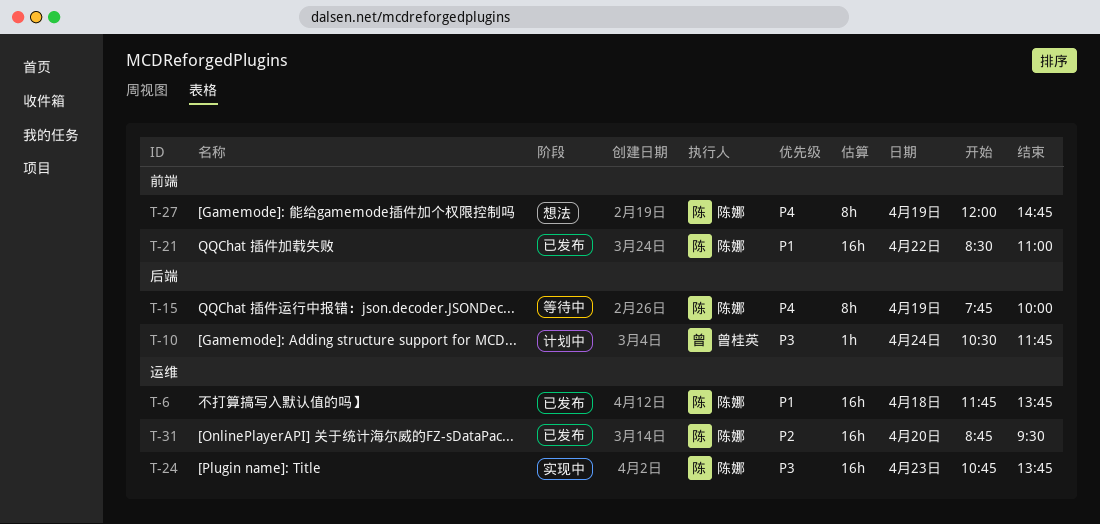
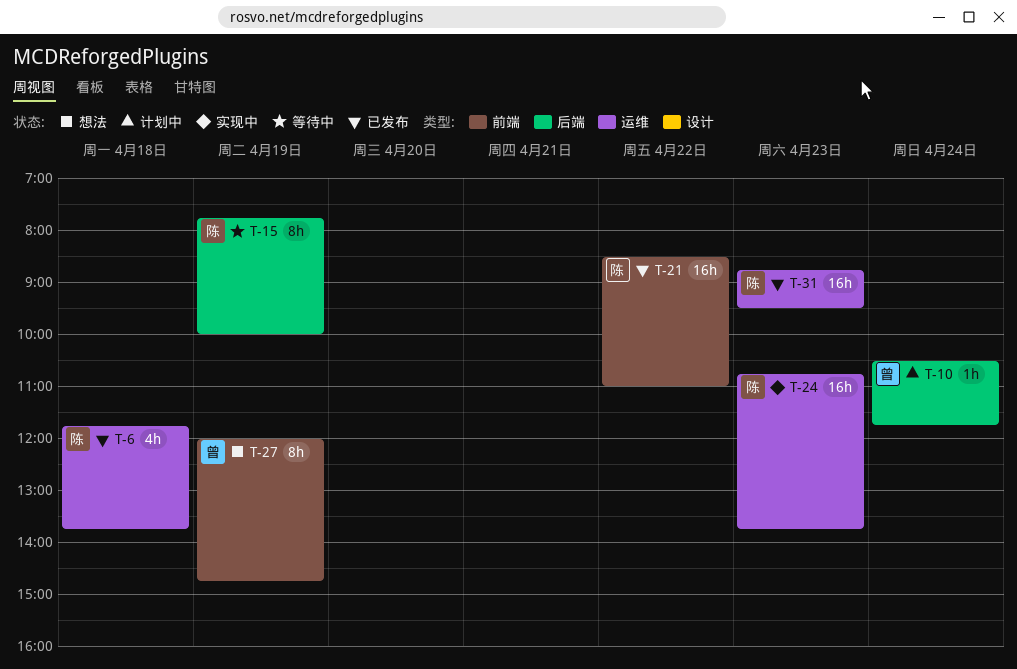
T-6, estimate: 16h -> 4h
T-27, owner: 陈娜 -> 曾桂英
T-31, day: Apr 20 -> Apr 23

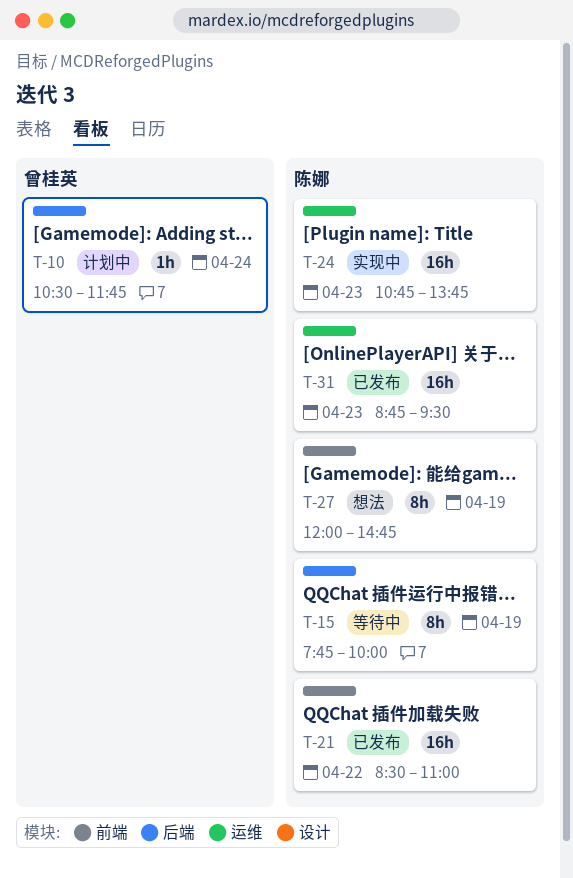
T-6: present -> none
T-27, owner: 曾桂英 -> 陈娜

